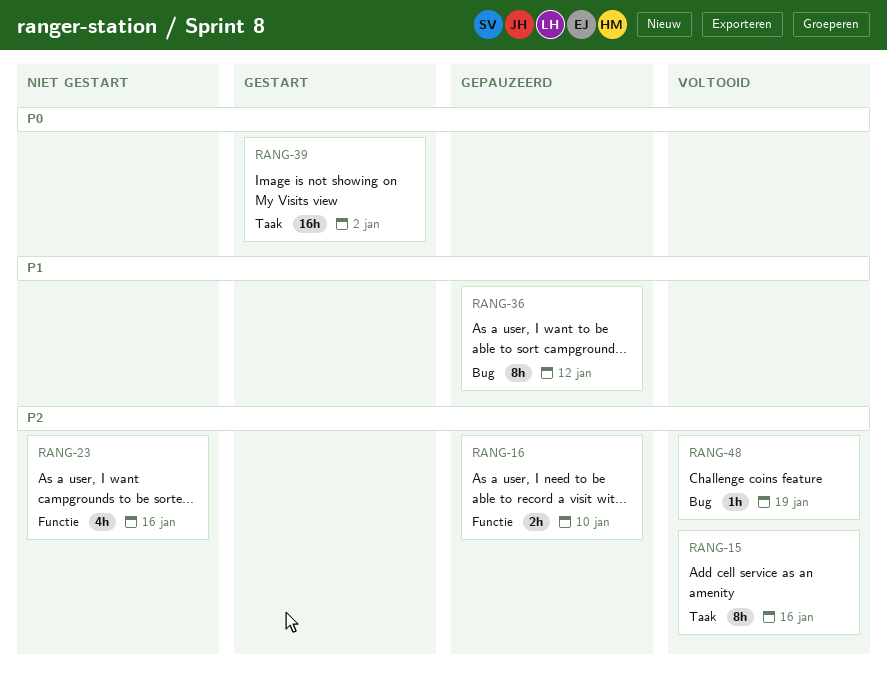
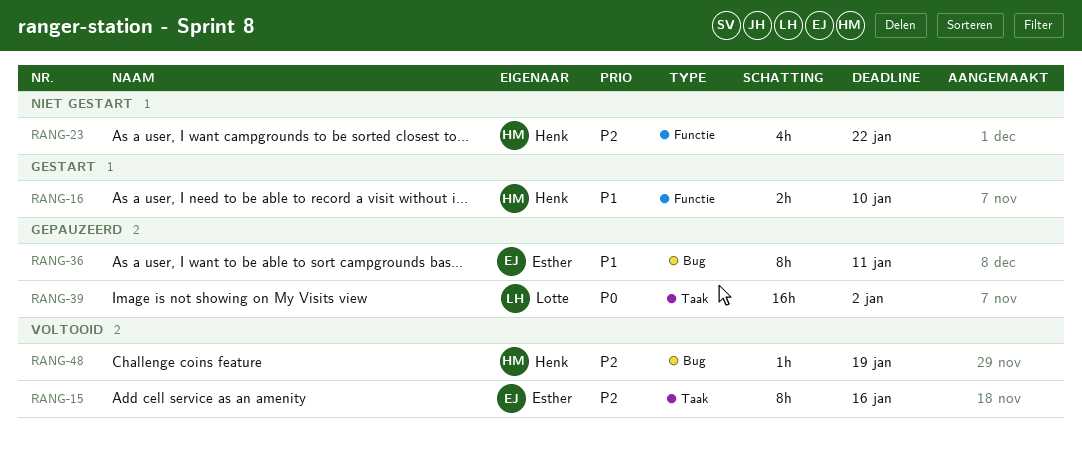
RANG-16, status: Gepauzeerd -> Gestart
RANG-16, priority: P2 -> P1
RANG-23, due: Jan 16 -> Jan 22
RANG-36, due: Jan 12 -> Jan 11
RANG-39, status: Gestart -> Gepauzeerd

